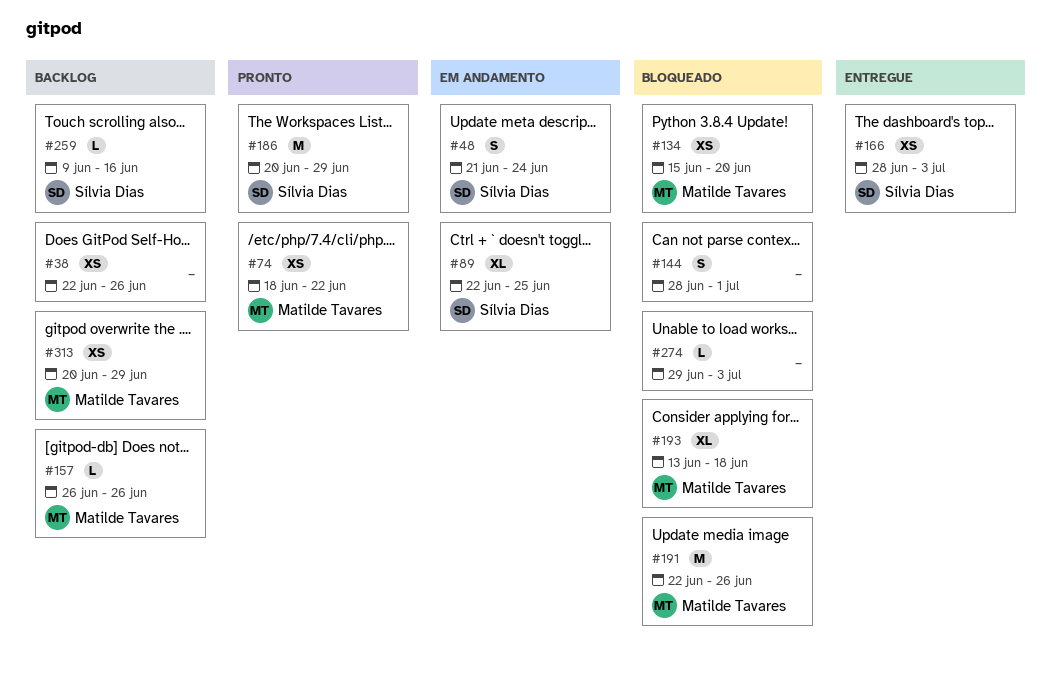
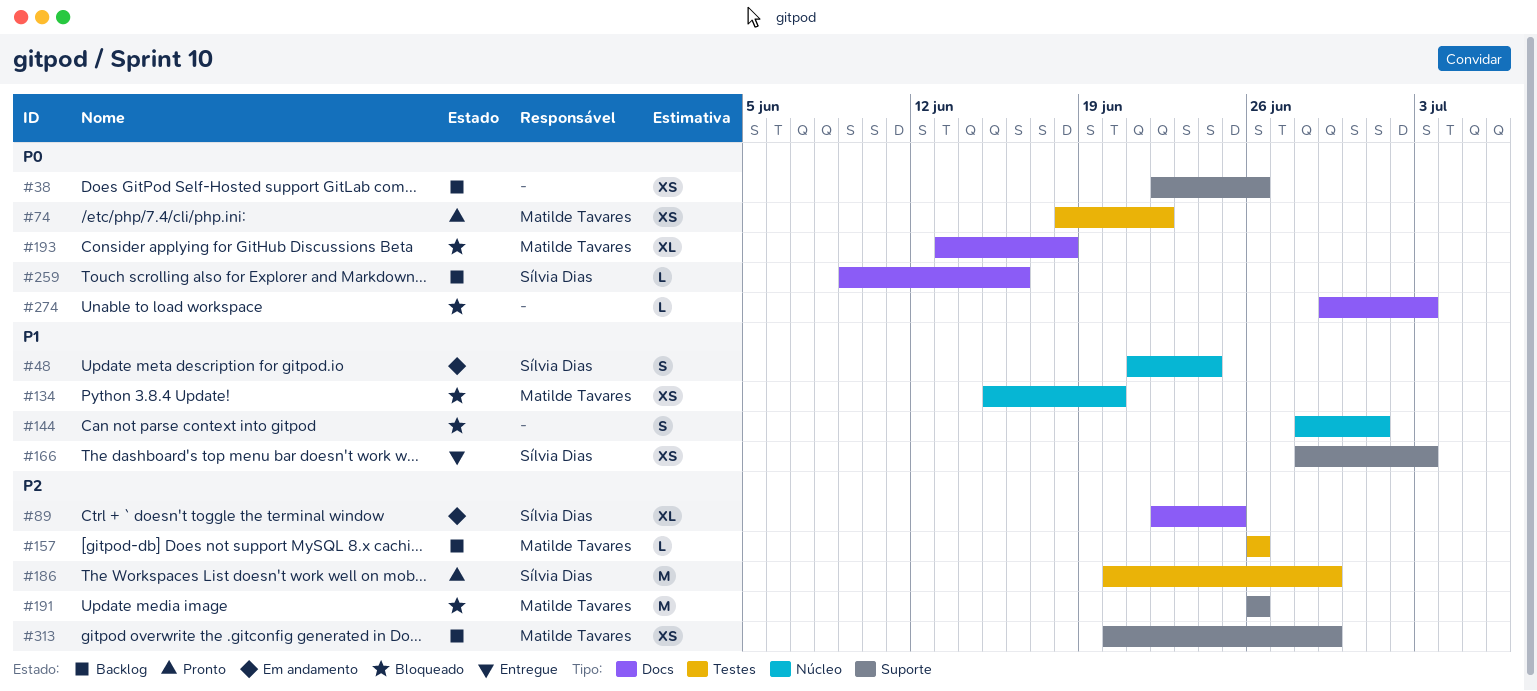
#191, start: Jun 22 -> Jun 26

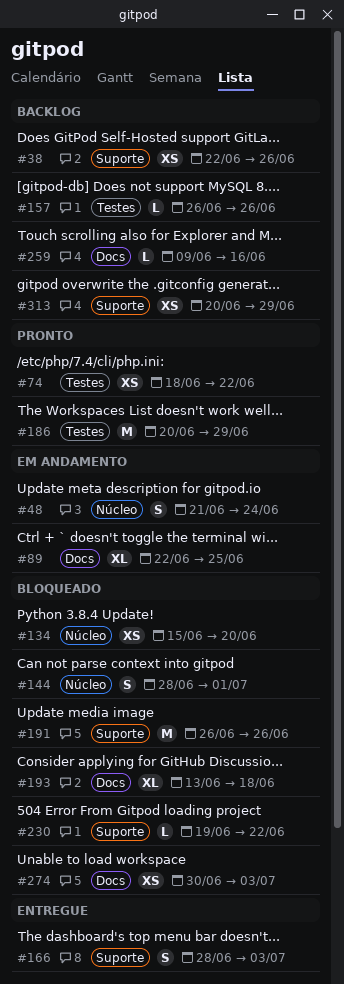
#166, estimate: XS -> S
#230: none -> present
#274, estimate: L -> XS
#274, start: Jun 29 -> Jun 30

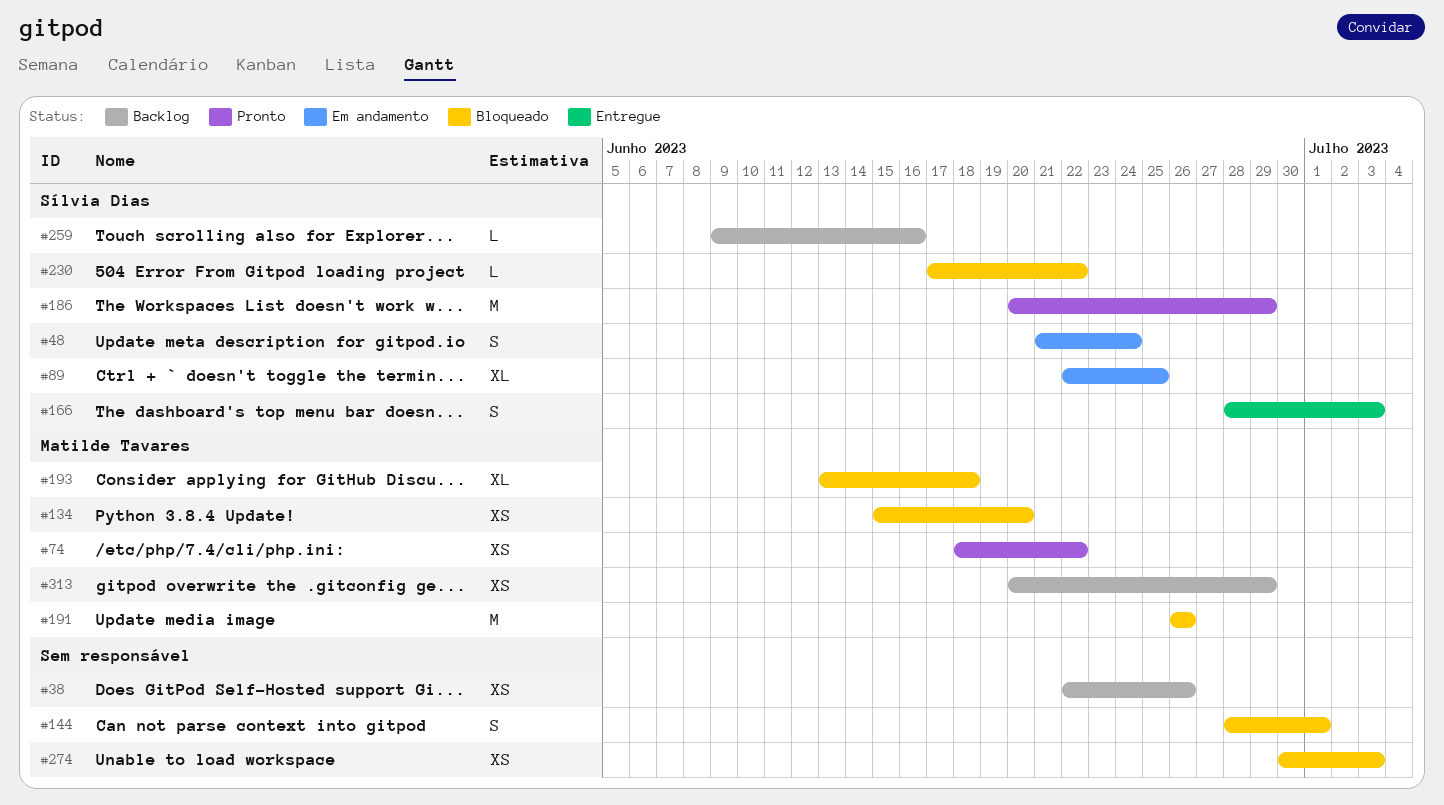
#157: present -> none
#230, start: Jun 19 -> Jun 17

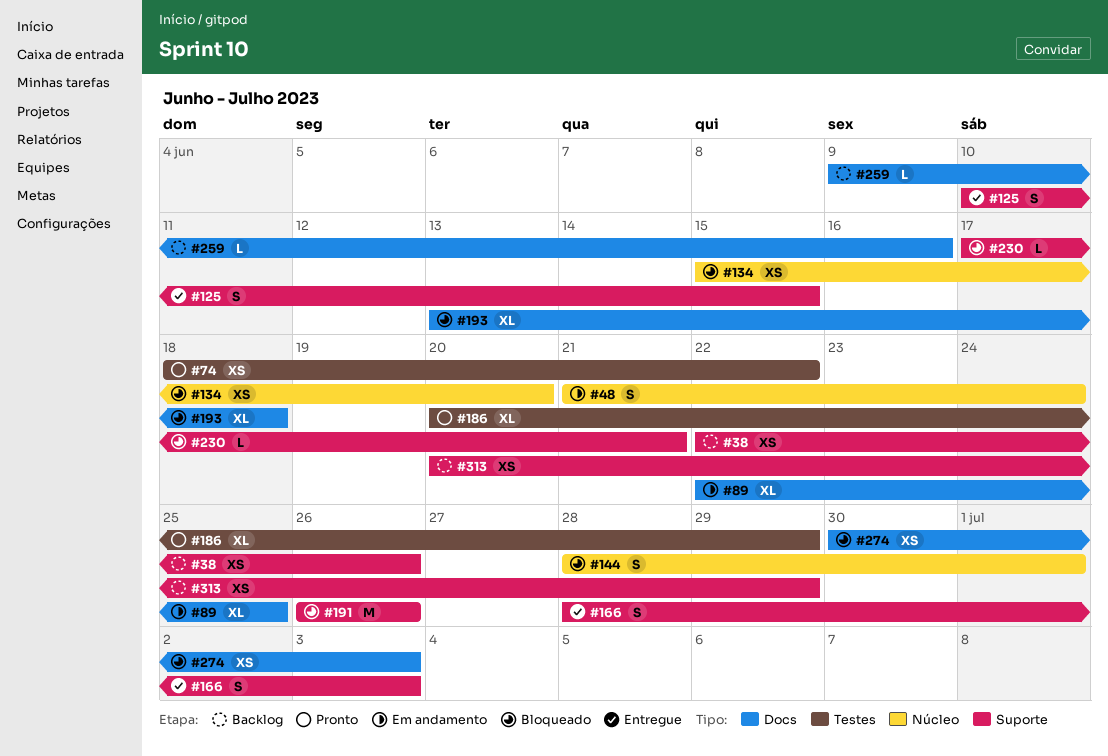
#125: none -> present
#186, estimate: M -> XL
#230, due: Jun 22 -> Jun 21

